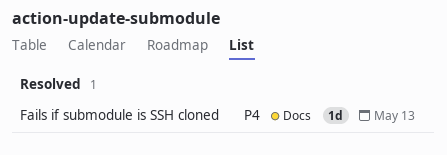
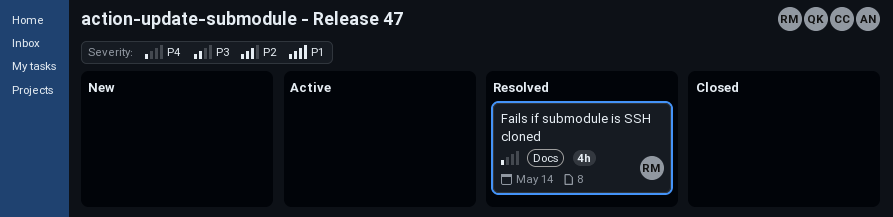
Fails if submodule is SSH cloned, estimate: 1d -> 4h
Fails if submodule is SSH cloned, due: May 13 -> May 14

